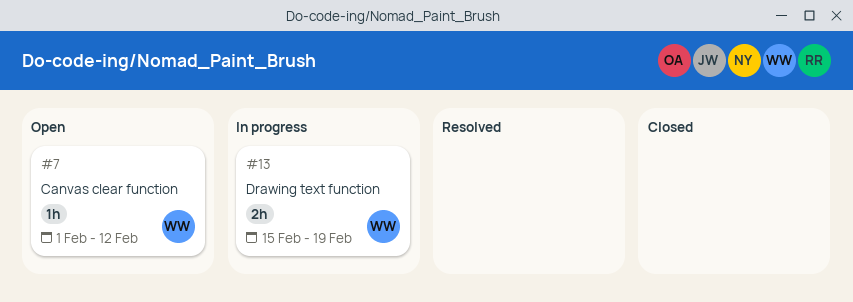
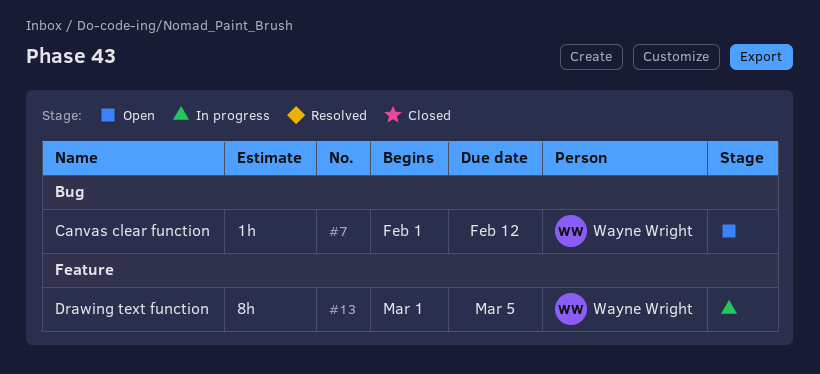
#13, estimate: 2h -> 8h
#13, start: Feb 15 -> Mar 1
#13, due: Feb 19 -> Mar 5

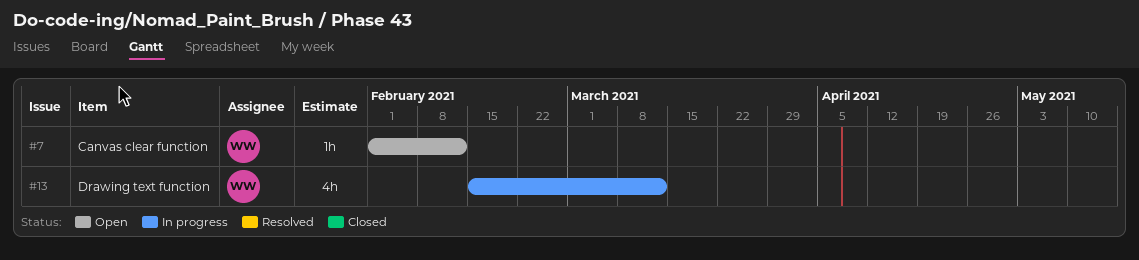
#13, estimate: 8h -> 4h
#13, start: Mar 1 -> Feb 15
#13, due: Mar 5 -> Mar 12

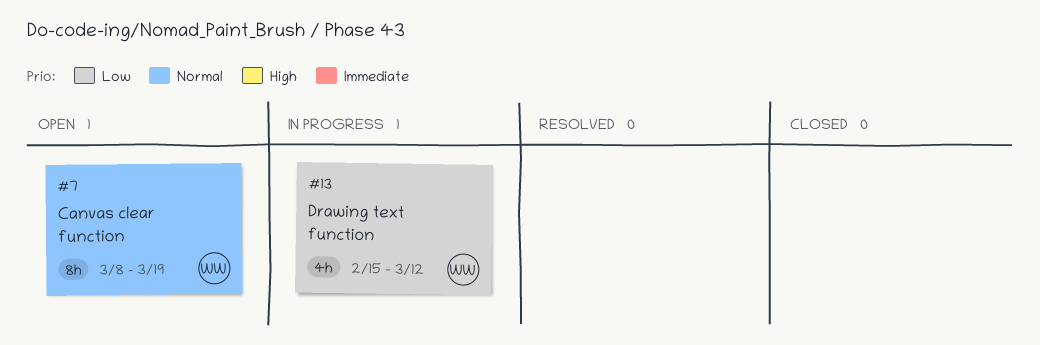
#7, estimate: 1h -> 8h
#7, start: Feb 1 -> Mar 8
#7, due: Feb 12 -> Mar 19

